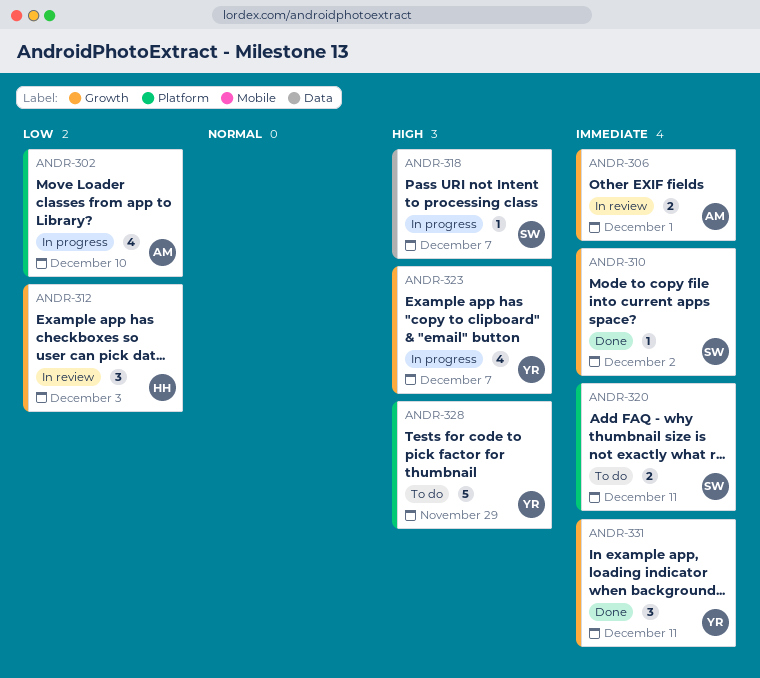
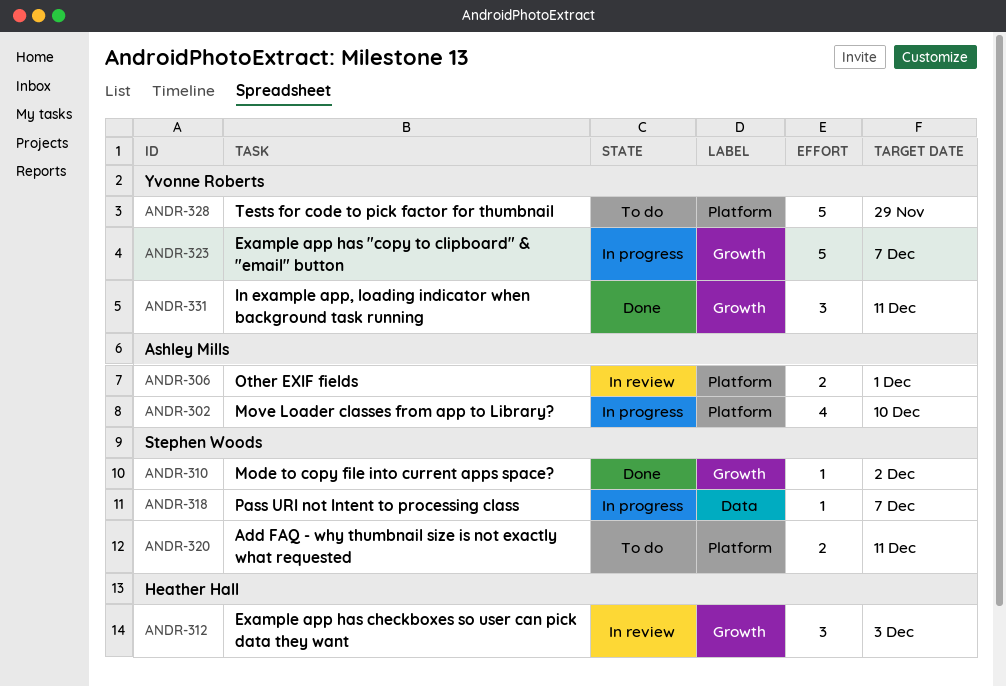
ANDR-306, label: Growth -> Platform
ANDR-323, estimate: 4 -> 5

